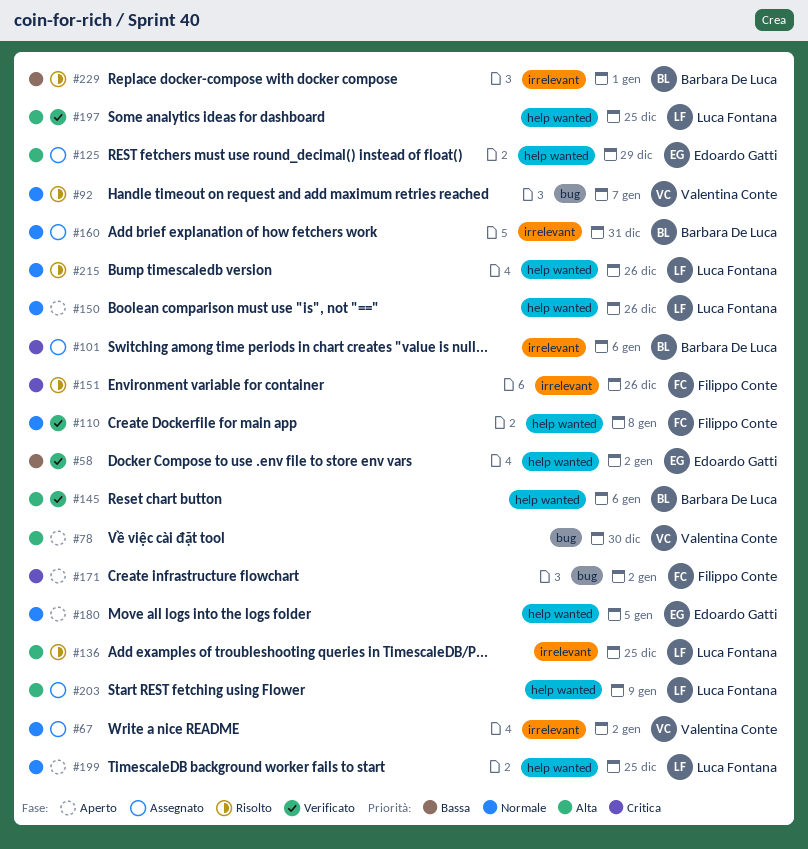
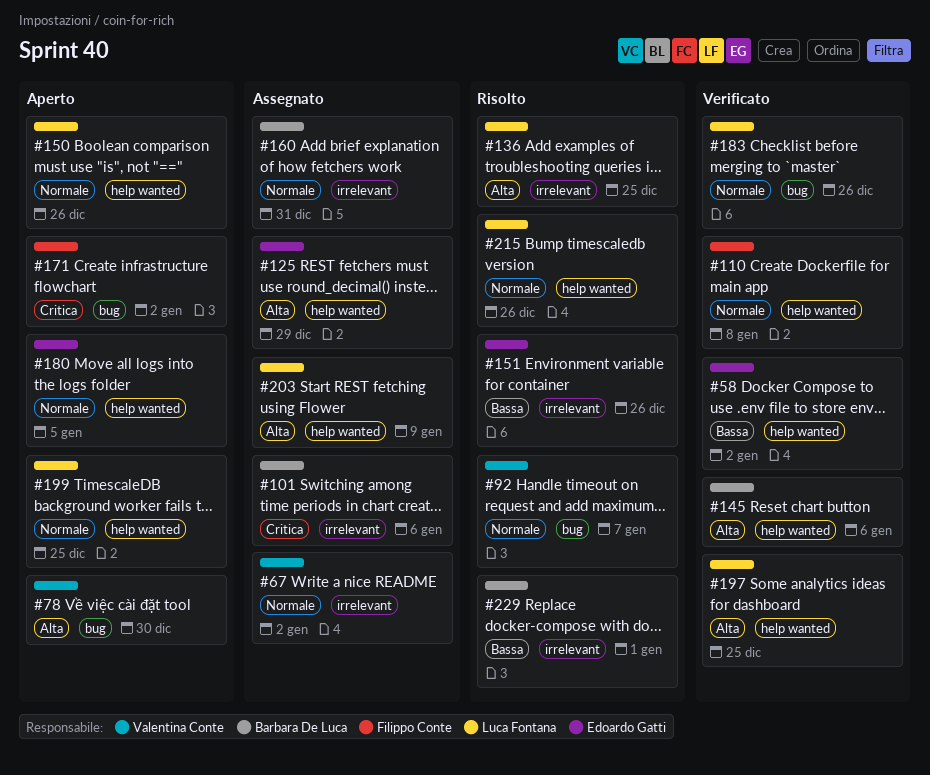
#151, owner: Filippo Conte -> Edoardo Gatti
#151, priority: Critica -> Bassa
#183: none -> present

